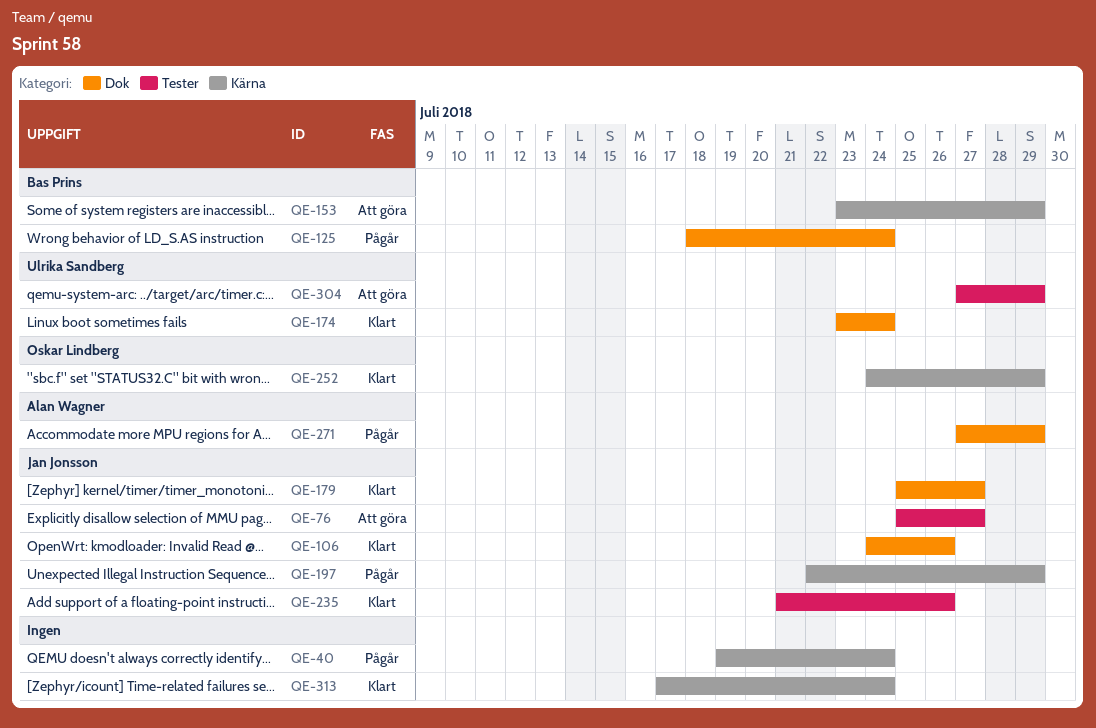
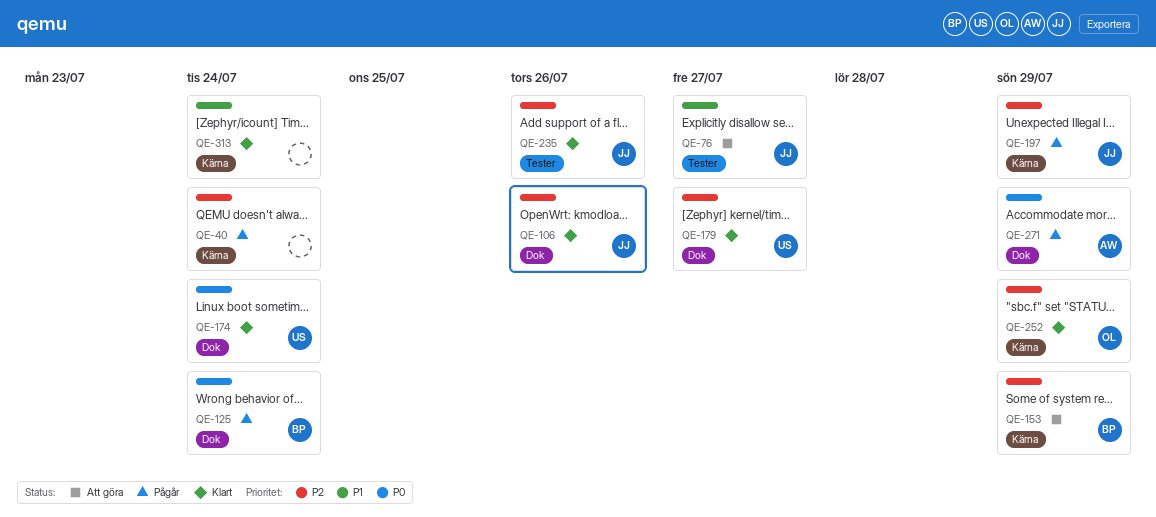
QE-179, owner: Jan Jonsson -> Ulrika Sandberg
QE-304: present -> none

